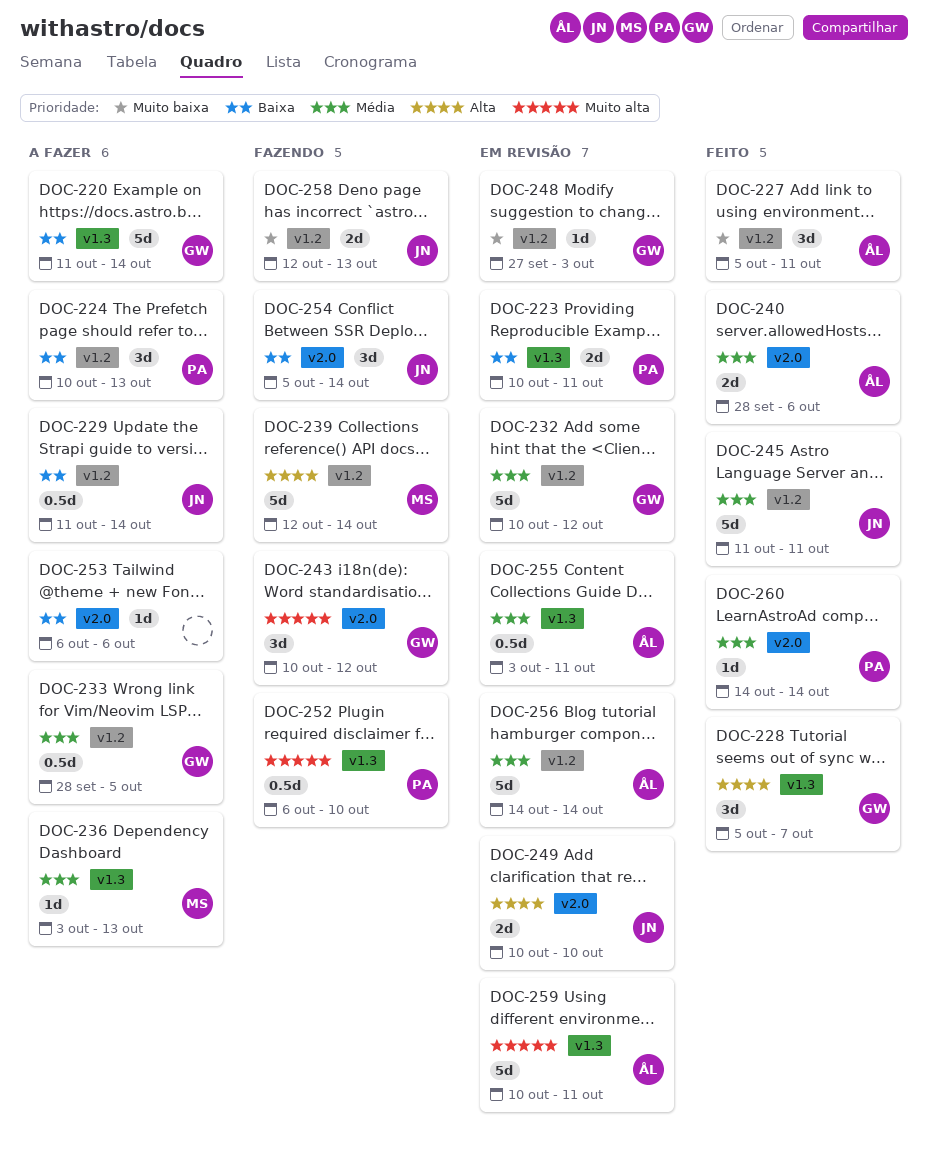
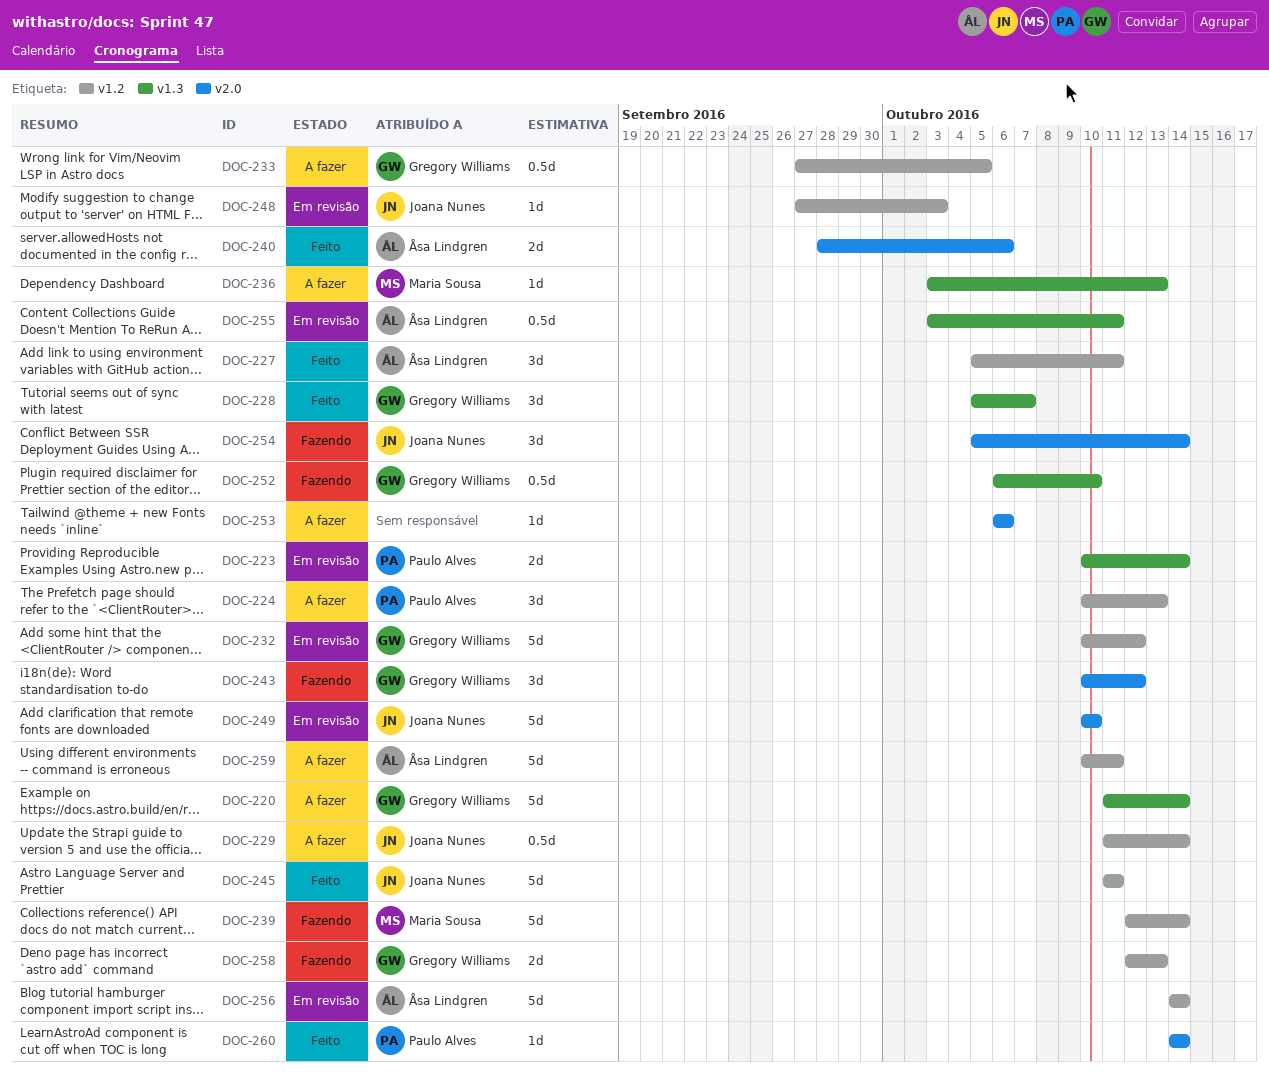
DOC-223, due: Oct 11 -> Oct 14
DOC-233, start: Sep 28 -> Sep 27
DOC-248, owner: Gregory Williams -> Joana Nunes
DOC-249, estimate: 2d -> 5d
DOC-252, owner: Paulo Alves -> Gregory Williams
DOC-258, owner: Joana Nunes -> Gregory Williams
DOC-259, status: Em revisão -> A fazer
DOC-259, label: v1.3 -> v1.2

